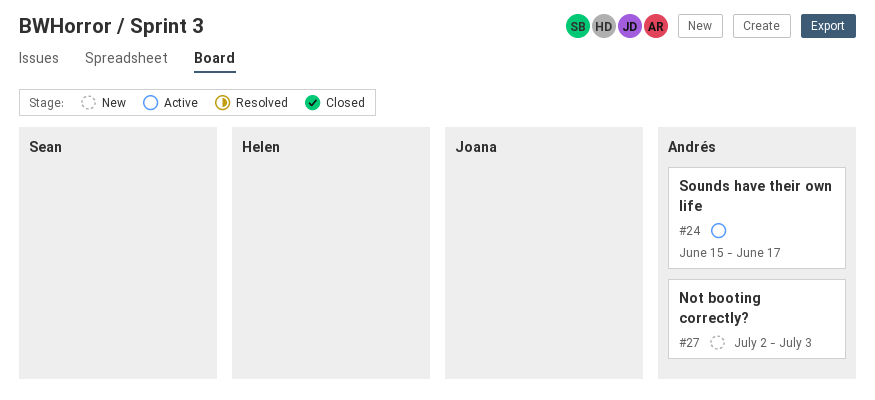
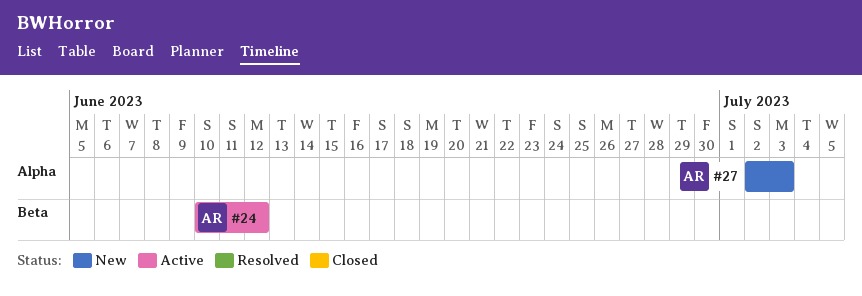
#24, start: Jun 15 -> Jun 10
#24, due: Jun 17 -> Jun 12

